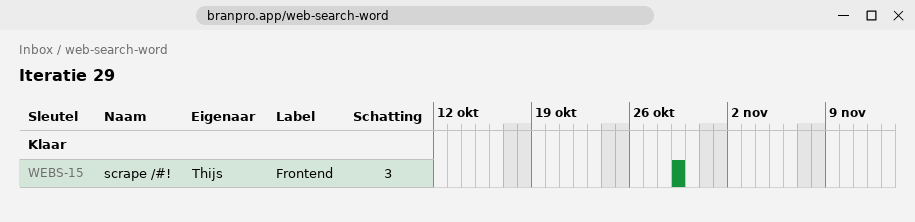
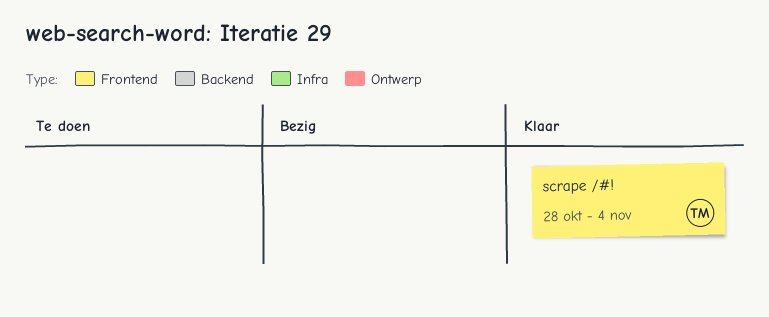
scrape /#!, start: Oct 29 -> Oct 28
scrape /#!, due: Oct 29 -> Nov 4

